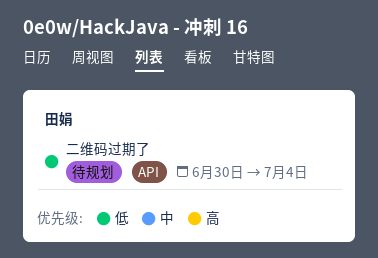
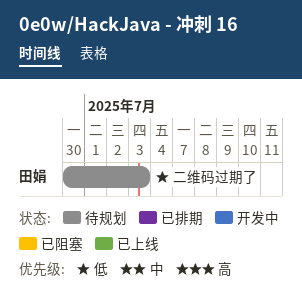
二维码过期了, due: Jul 4 -> Jul 3

